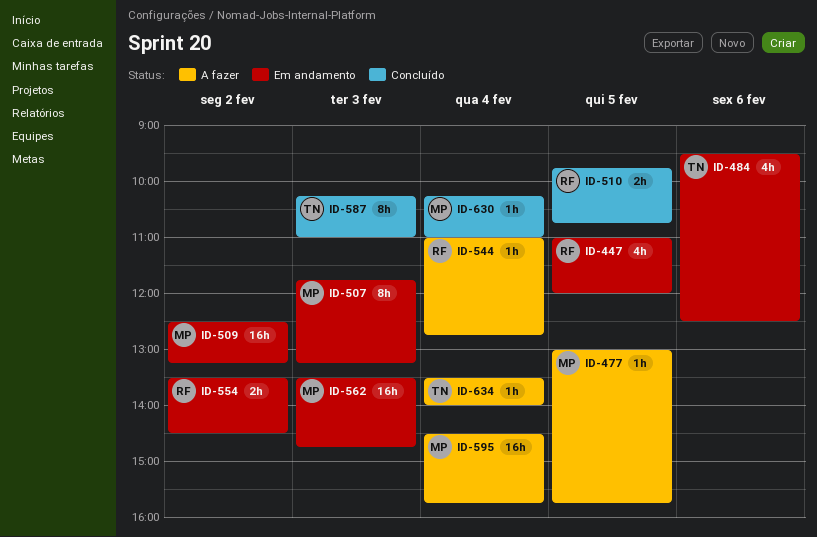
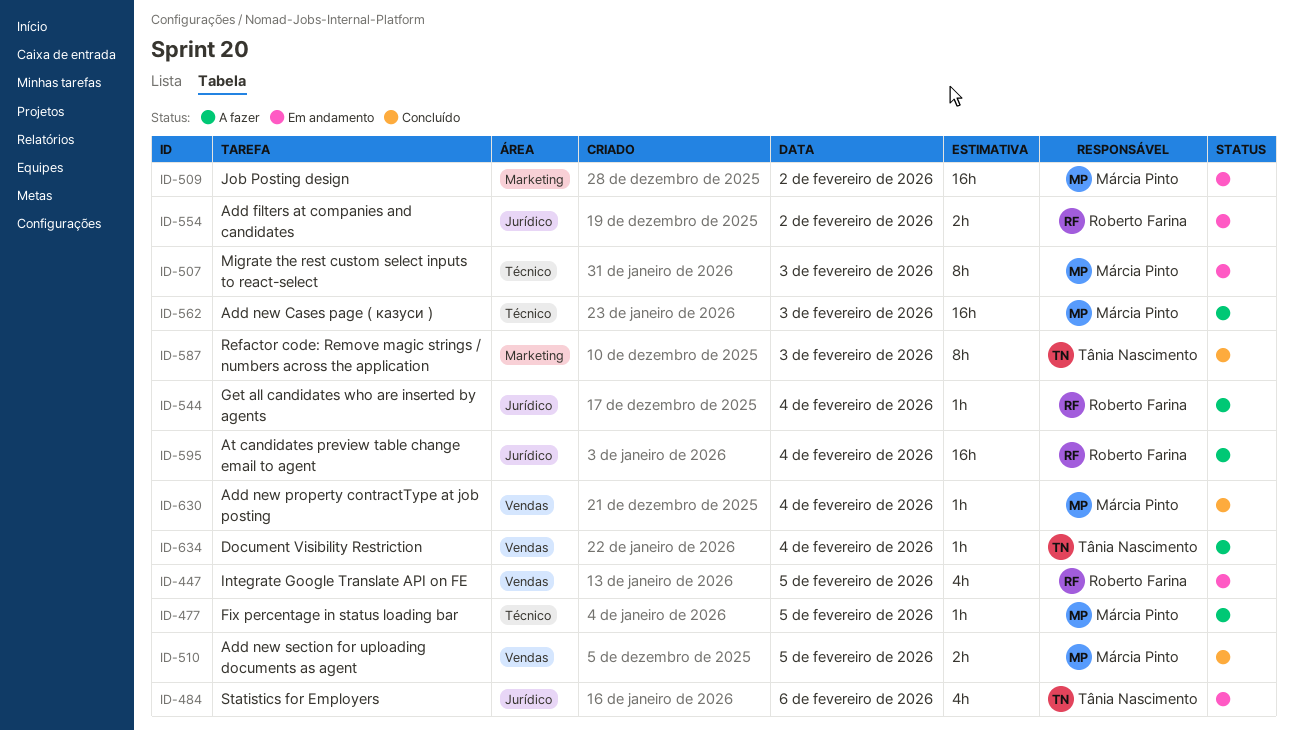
ID-510, owner: Roberto Farina -> Márcia Pinto
ID-562, status: Em andamento -> A fazer
ID-595, owner: Márcia Pinto -> Roberto Farina

